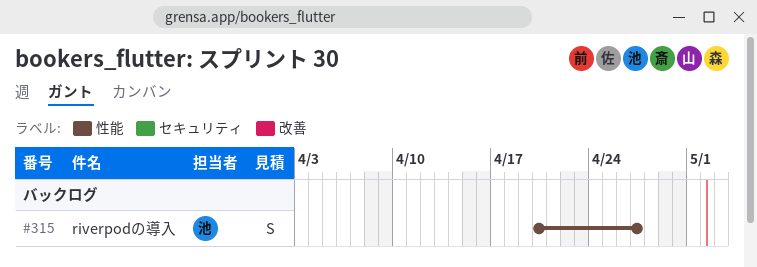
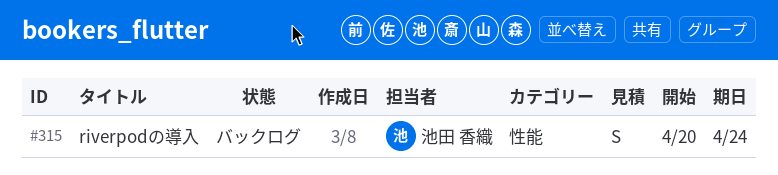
#315, due: Apr 27 -> Apr 24

